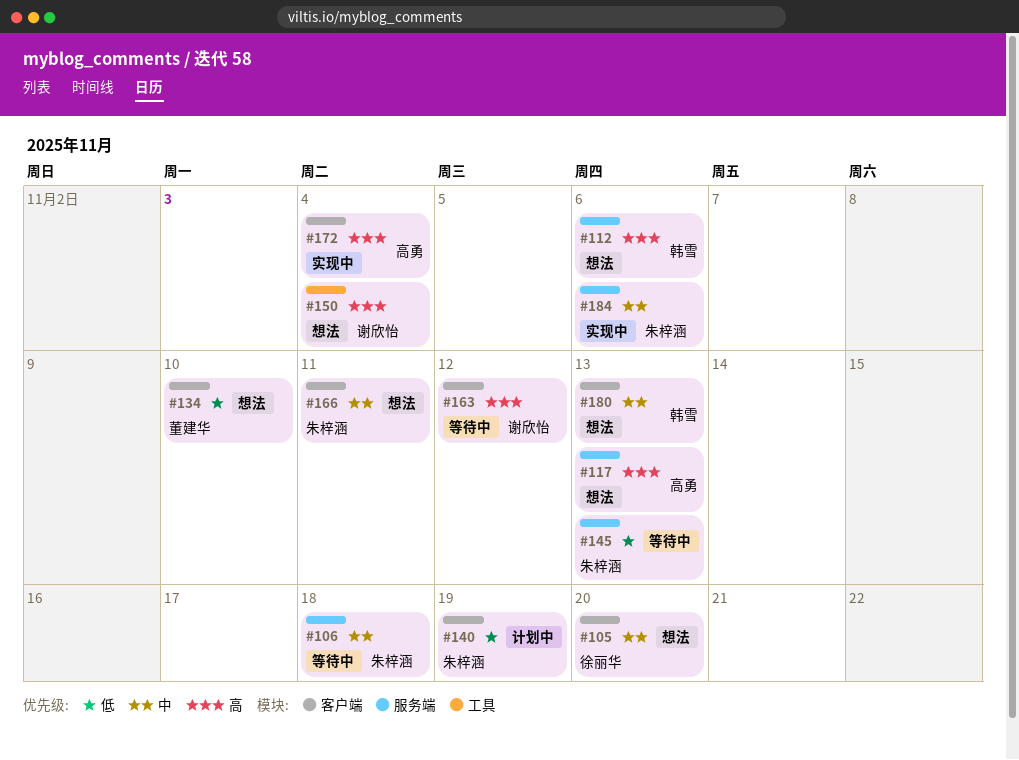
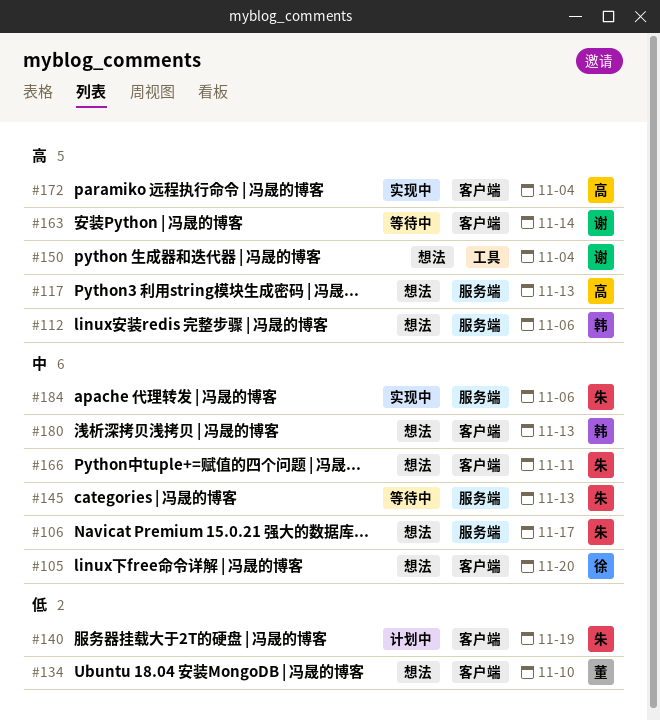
#106, status: 等待中 -> 想法
#106, due: Nov 18 -> Nov 17
#145, priority: 低 -> 中
#163, due: Nov 12 -> Nov 14

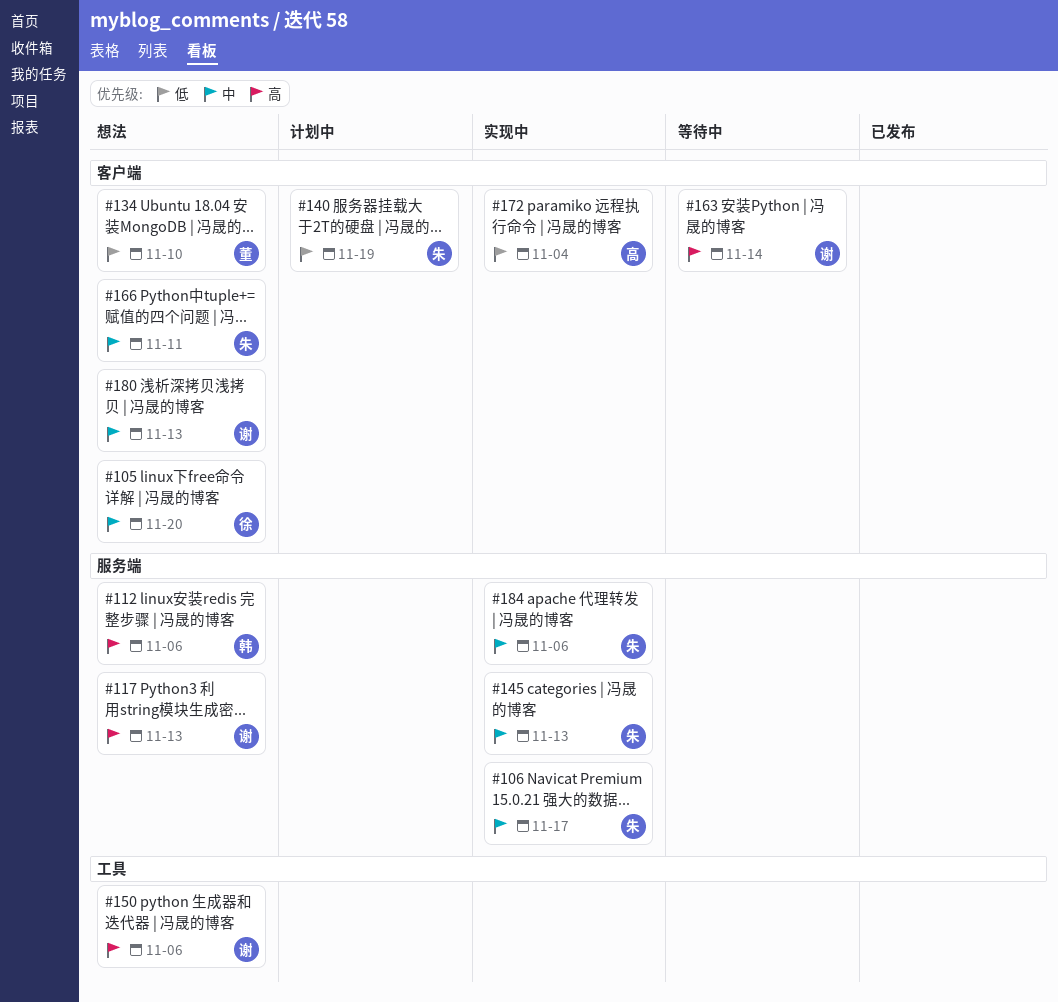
#106, status: 想法 -> 实现中
#117, owner: 高 -> 谢
#145, status: 等待中 -> 实现中
#150, due: Nov 4 -> Nov 6
#172, priority: 高 -> 低
#180, owner: 韩 -> 谢

